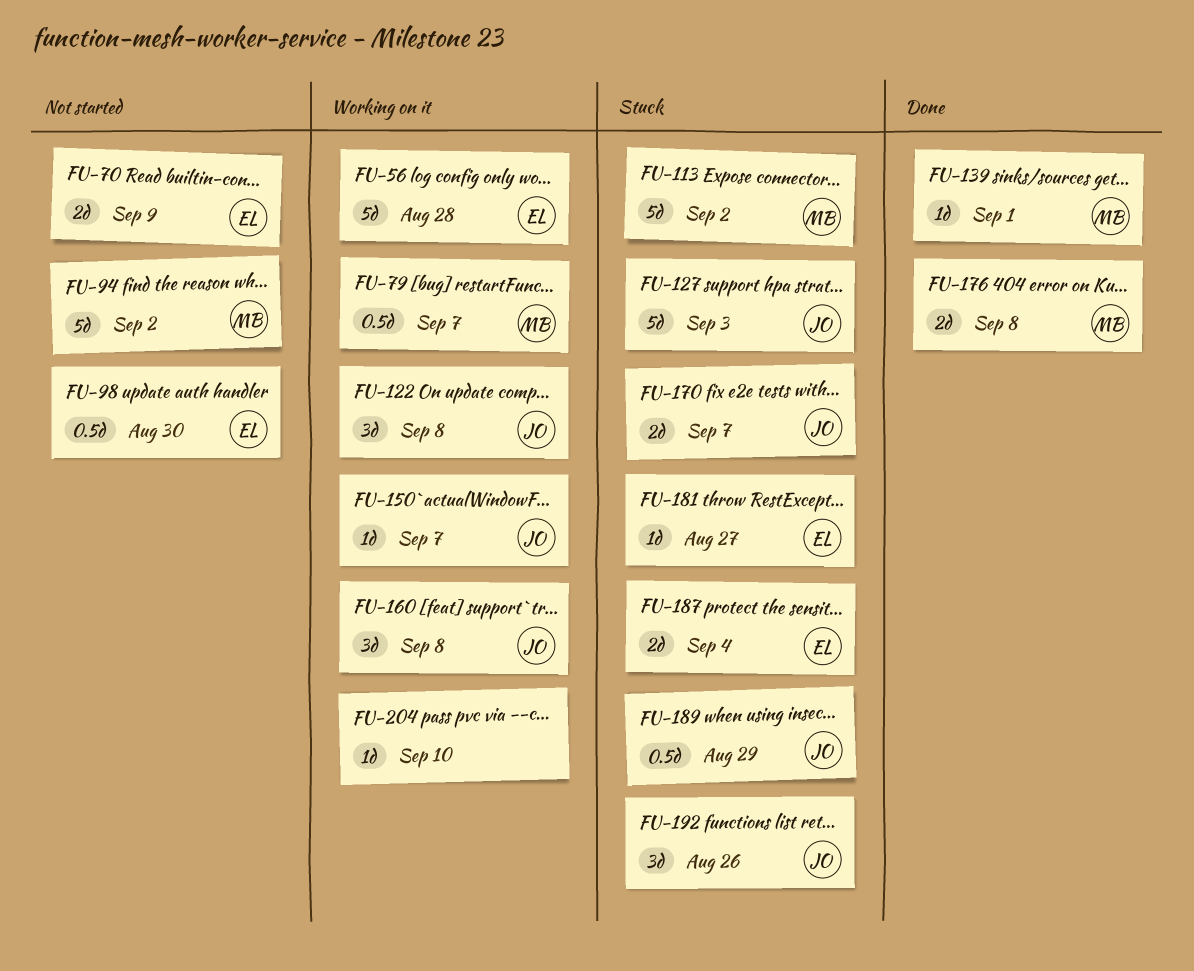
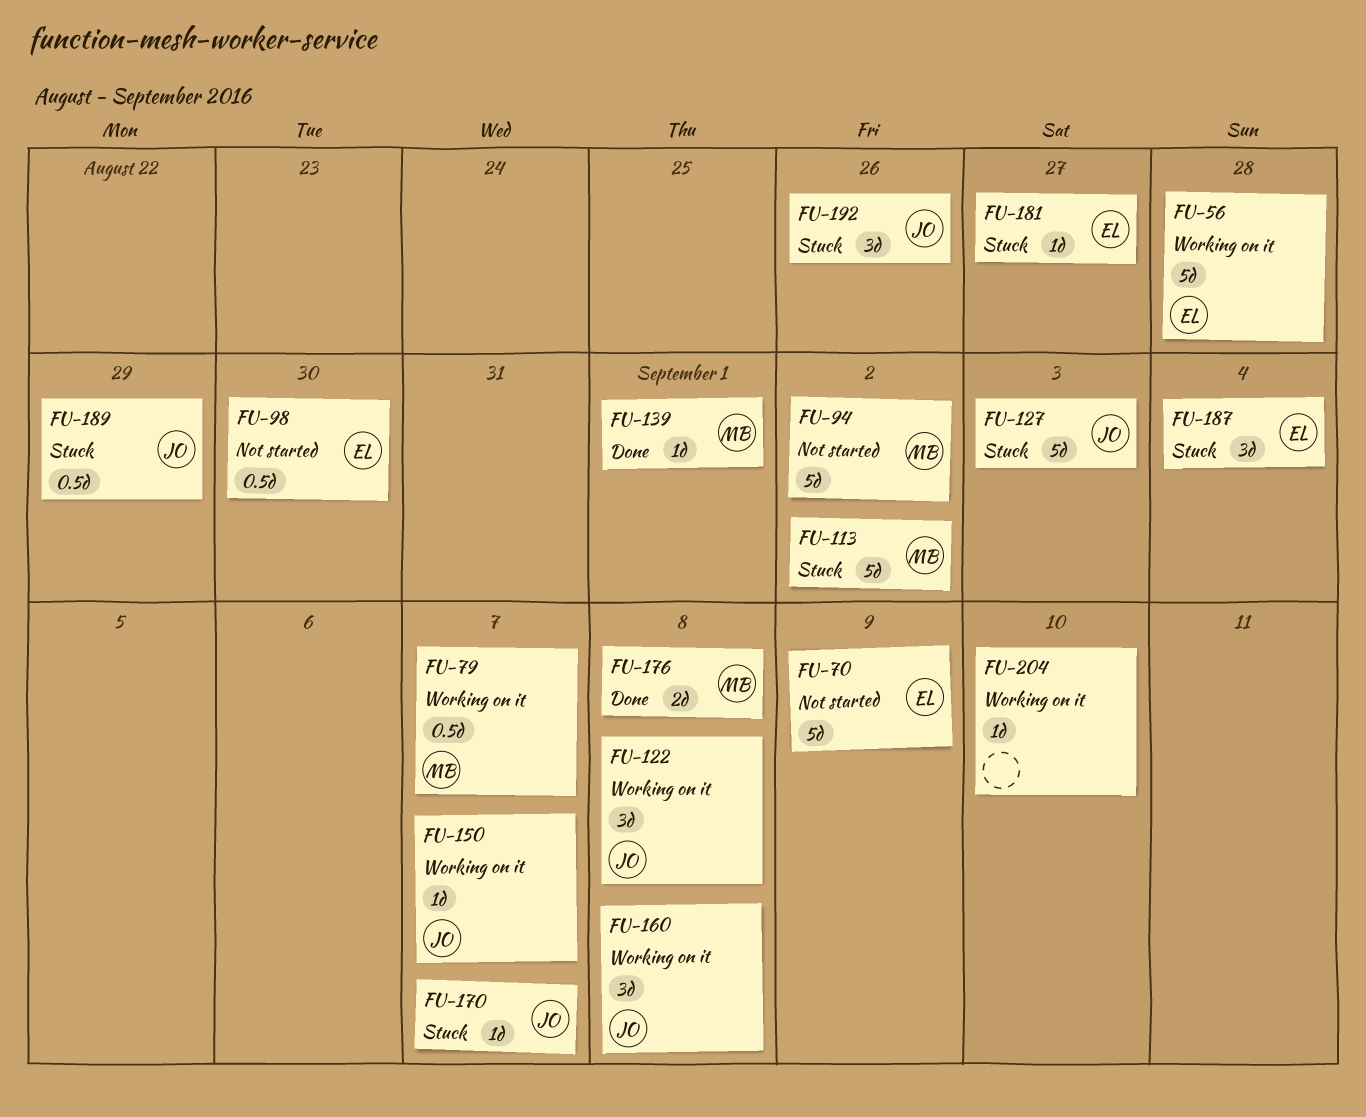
FU-70, estimate: 2d -> 5d
FU-170, estimate: 2d -> 1d
FU-187, estimate: 2d -> 3d

